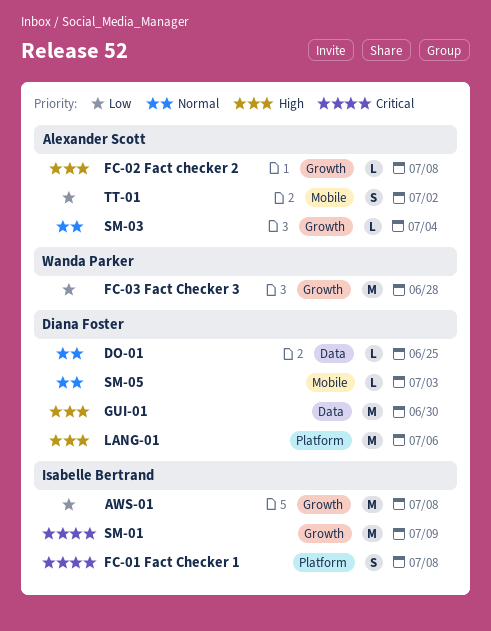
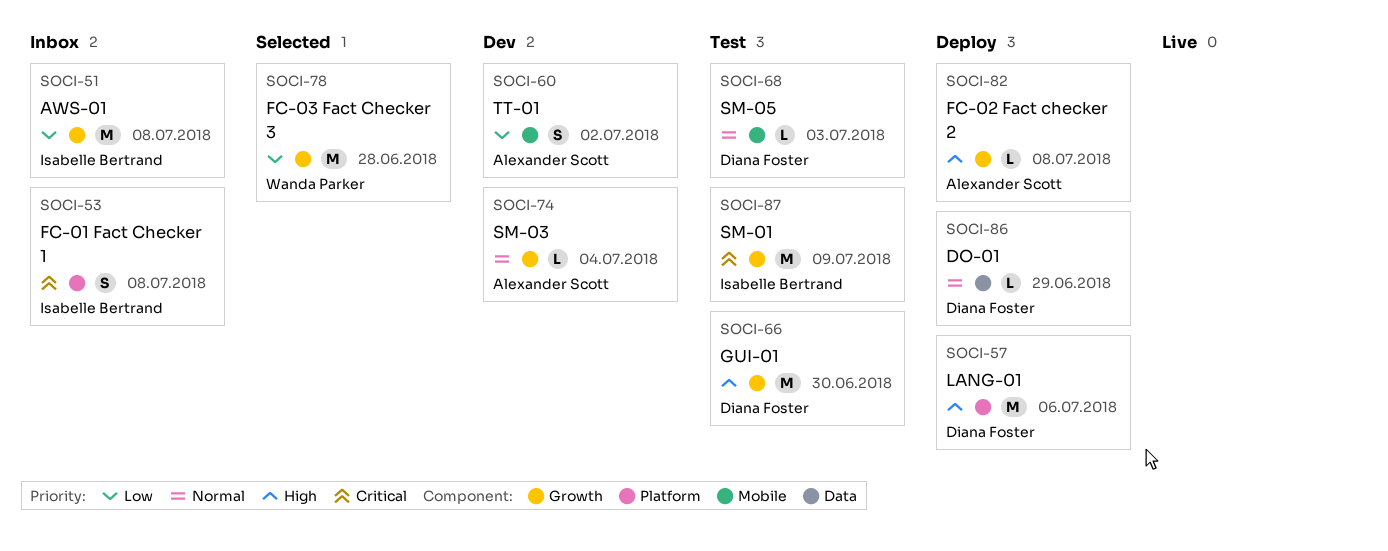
DO-01, due: Jun 25 -> Jun 29
GUI-01, label: Data -> Growth

